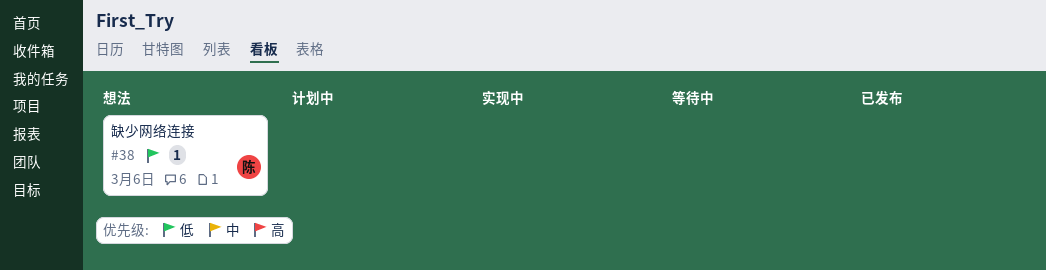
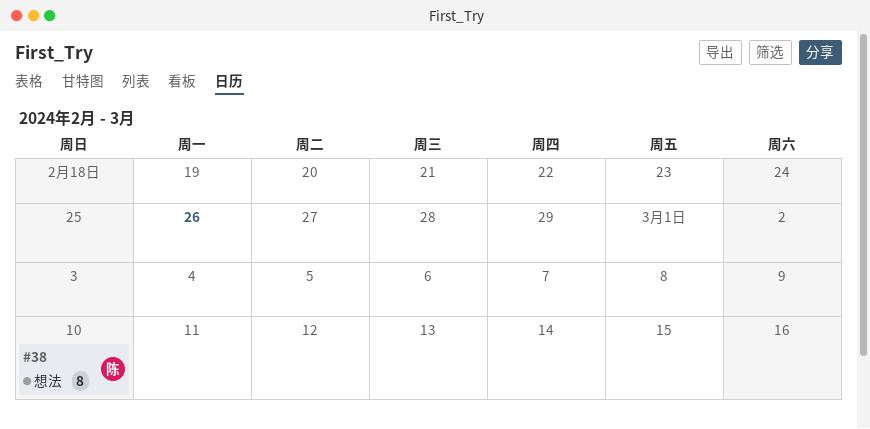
#38, estimate: 1 -> 8
#38, due: Mar 6 -> Mar 10

